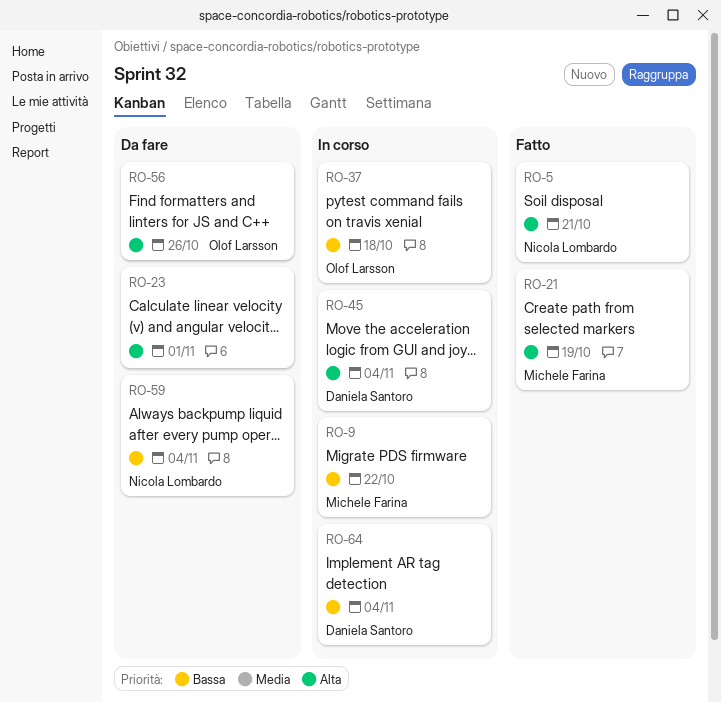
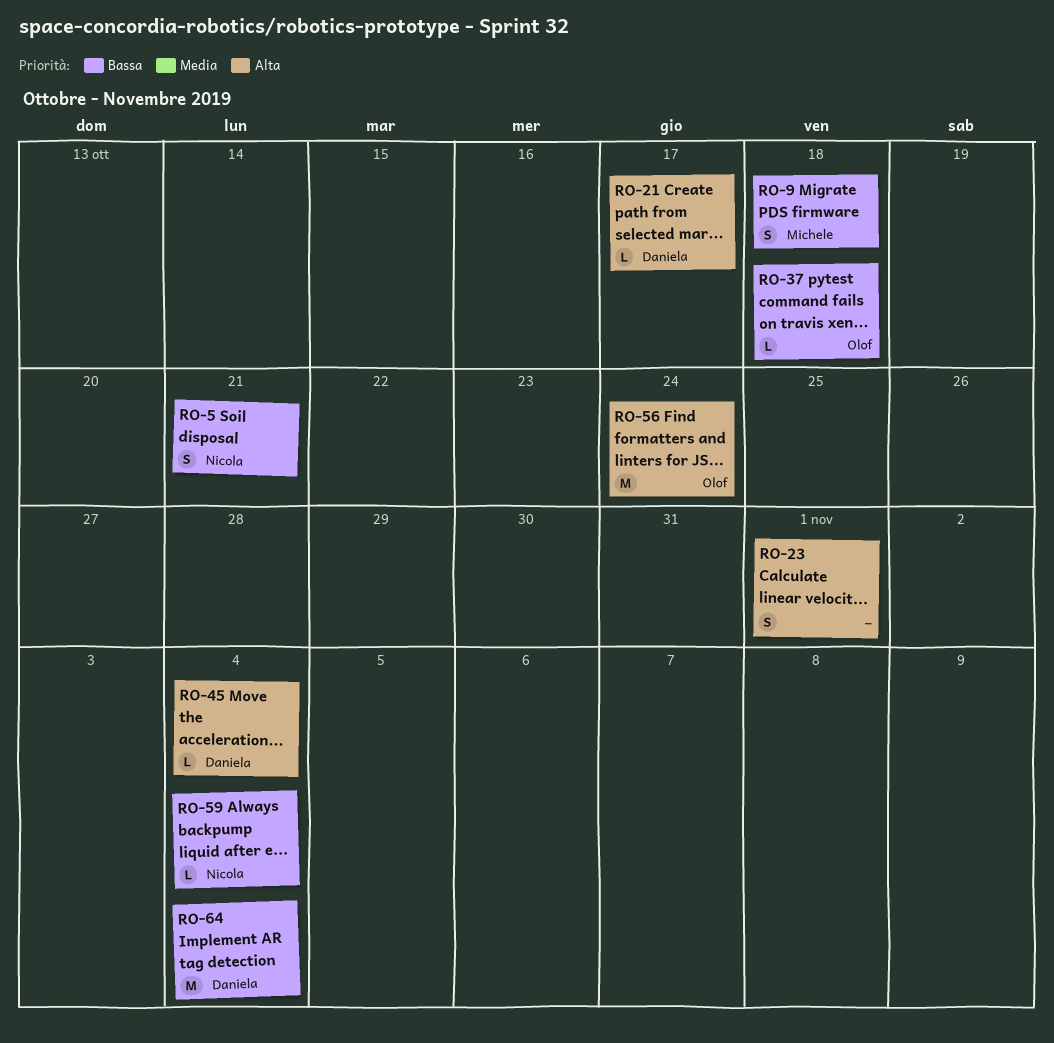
RO-5, priority: Alta -> Bassa
RO-9, due: Oct 22 -> Oct 18
RO-21, owner: Michele Farina -> Daniela Santoro
RO-21, due: Oct 19 -> Oct 17
RO-56, due: Oct 26 -> Oct 24

